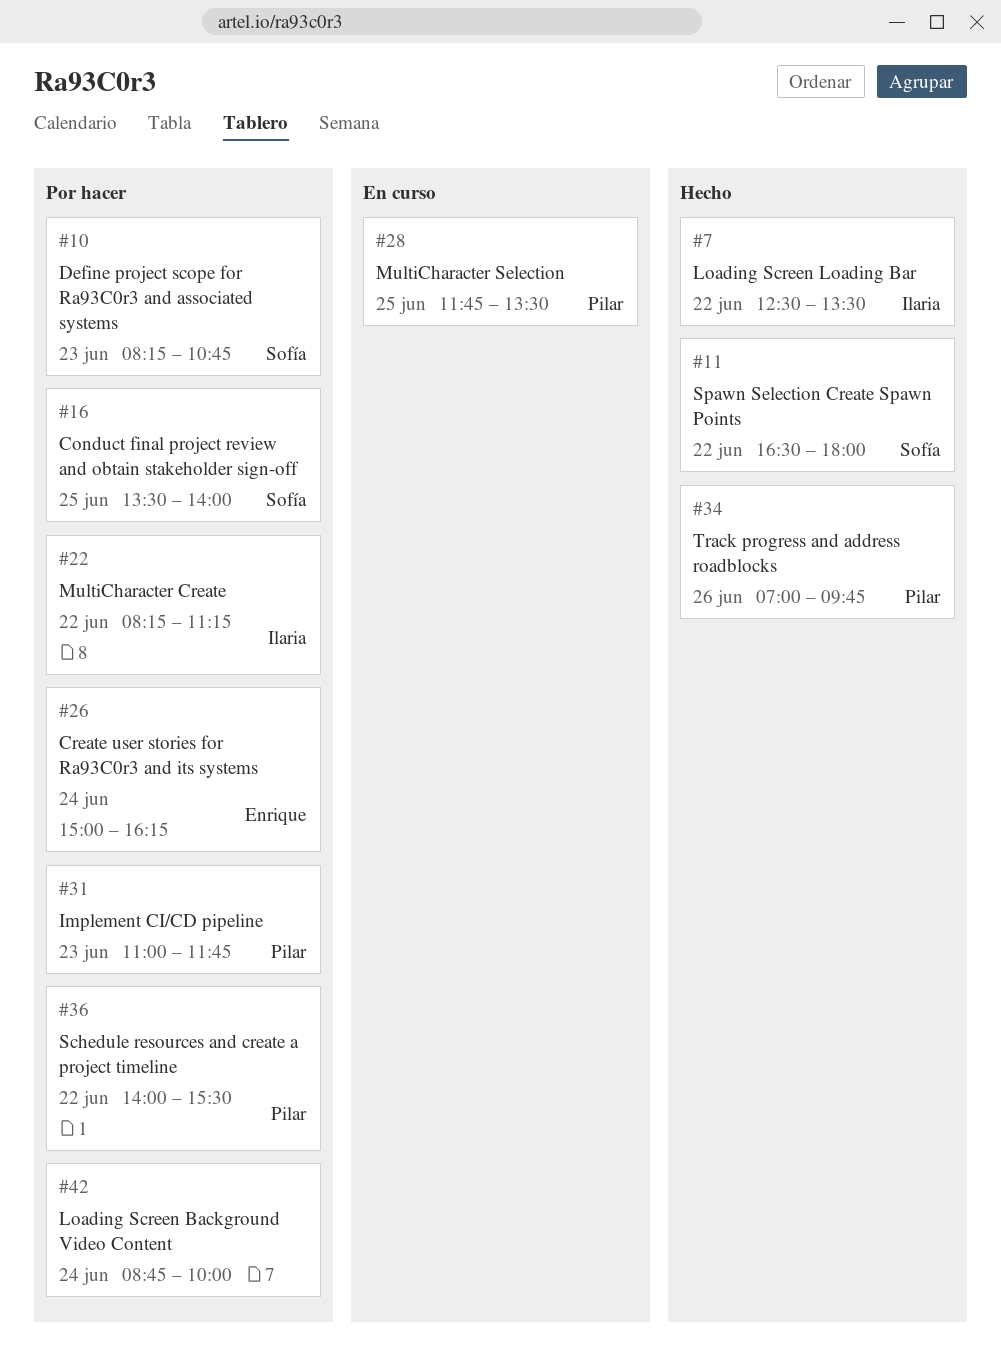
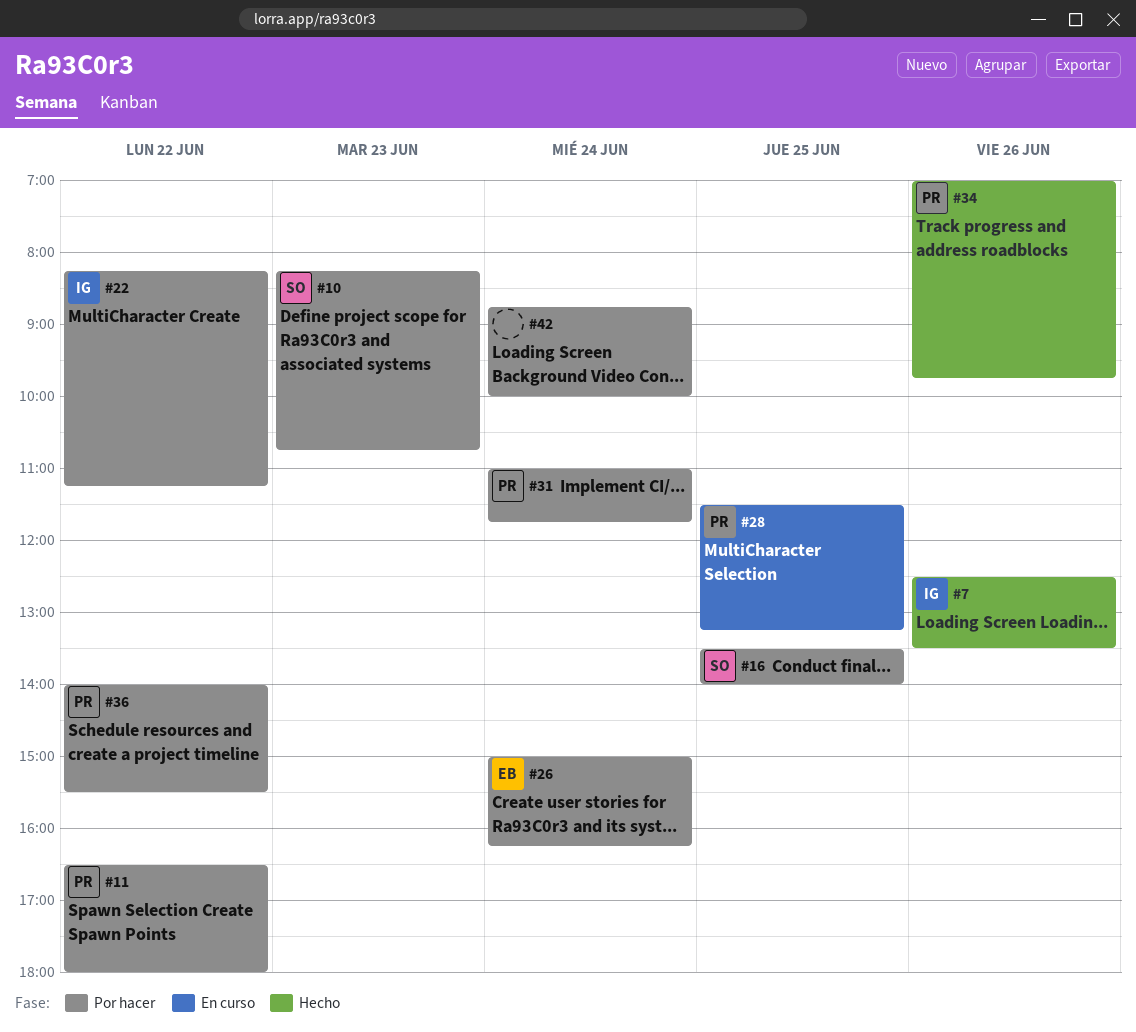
#7, day: Jun 22 -> Jun 26
#11, status: Hecho -> Por hacer
#11, owner: Sofía -> Pilar
#28, begins: 11:45 -> 11:30
#28, ends: 13:30 -> 13:15
#31, day: Jun 23 -> Jun 24

